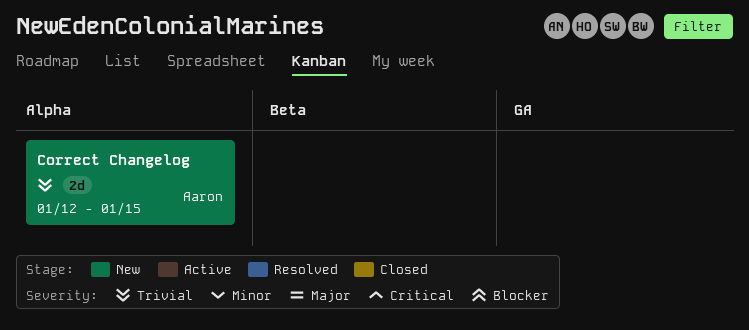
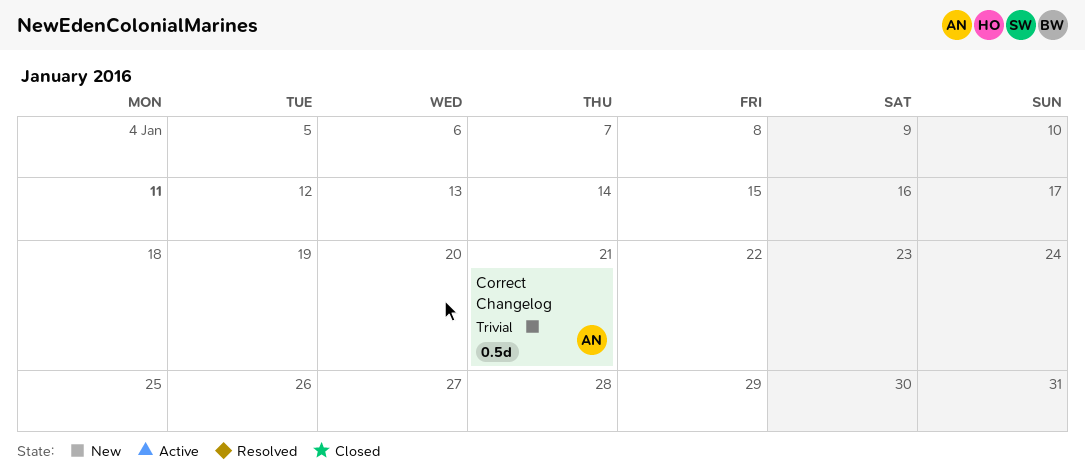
Correct Changelog, estimate: 2d -> 0.5d
Correct Changelog, due: Jan 15 -> Jan 21

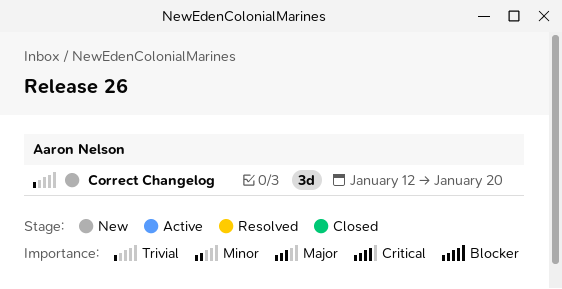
Correct Changelog, estimate: 0.5d -> 3d
Correct Changelog, due: Jan 21 -> Jan 20

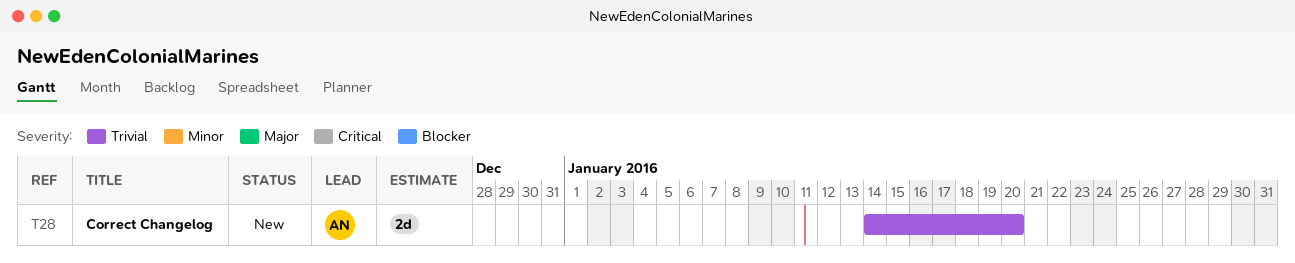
Correct Changelog, estimate: 3d -> 2d
Correct Changelog, start: Jan 12 -> Jan 14

